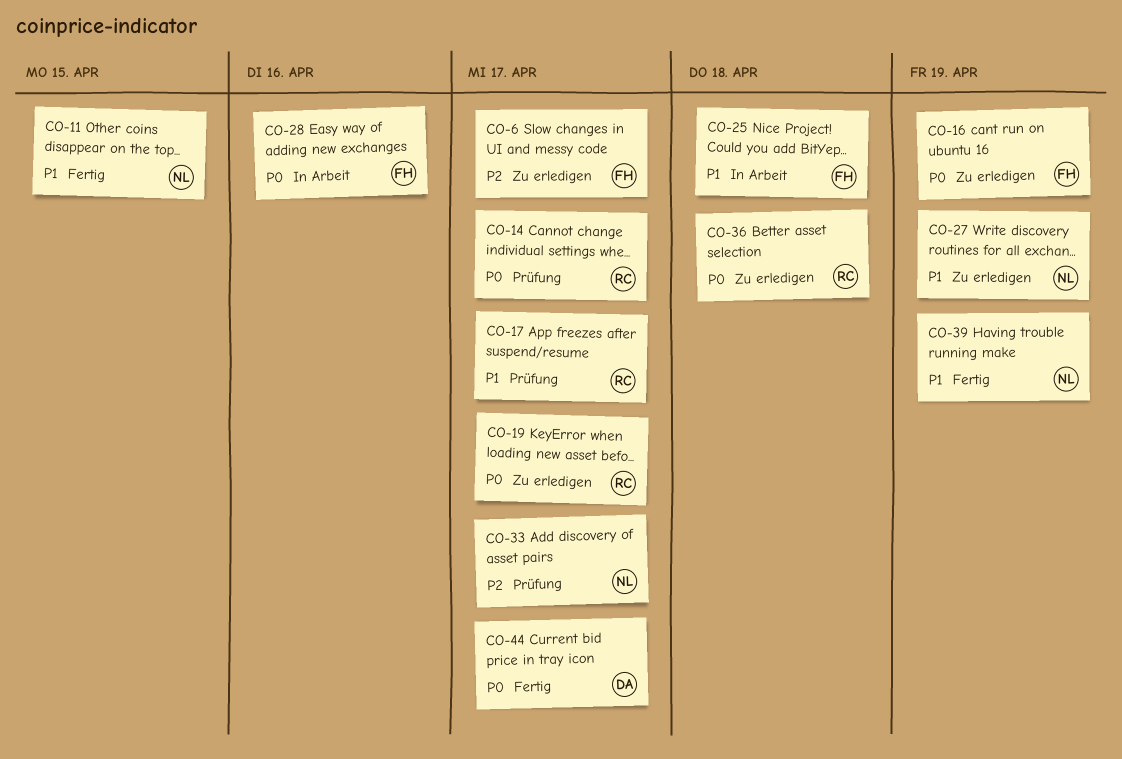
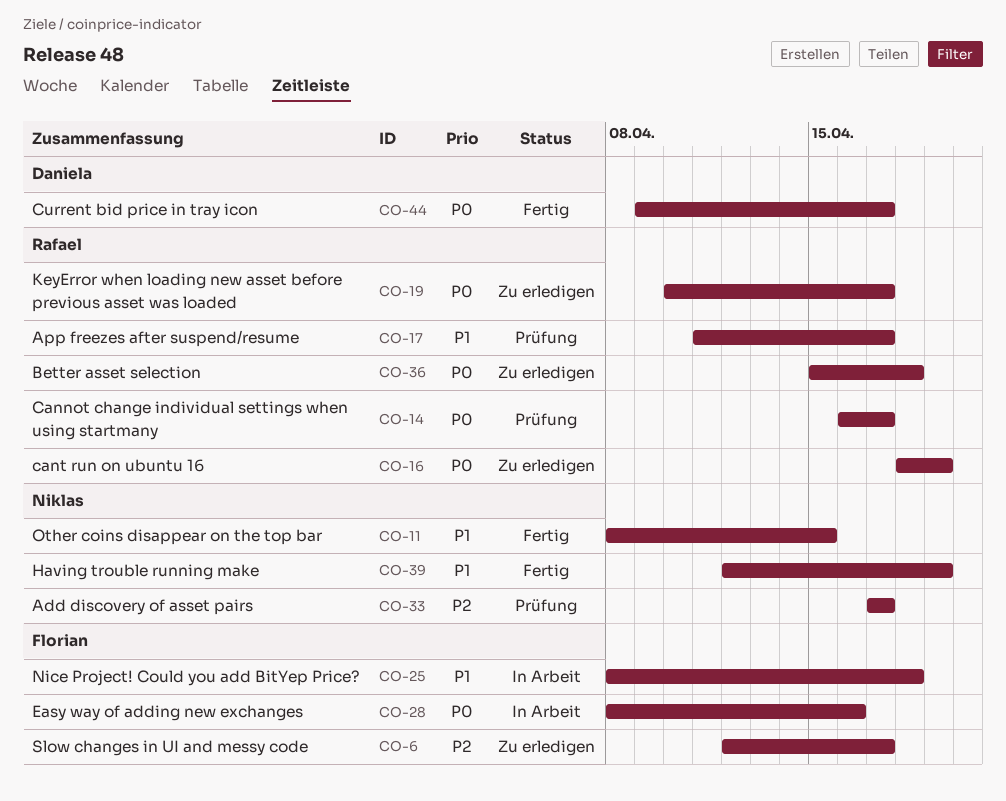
CO-16, owner: Florian -> Rafael
CO-27: present -> none

